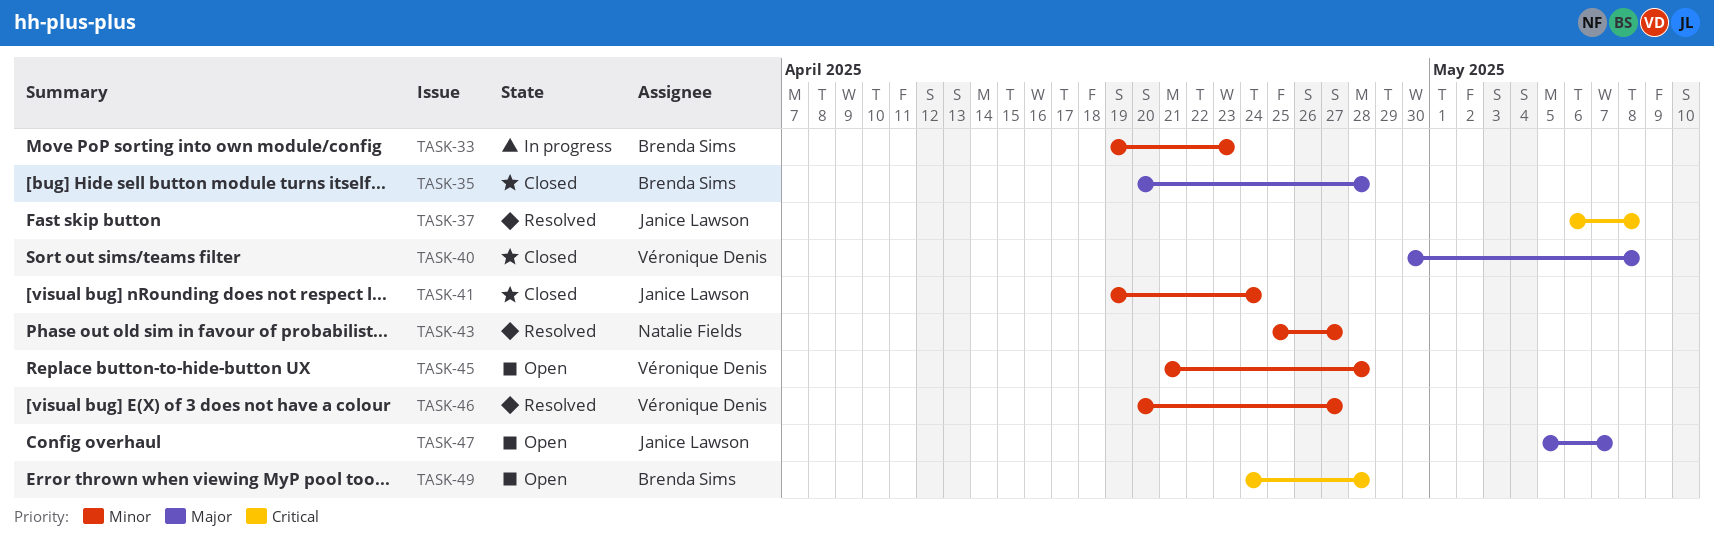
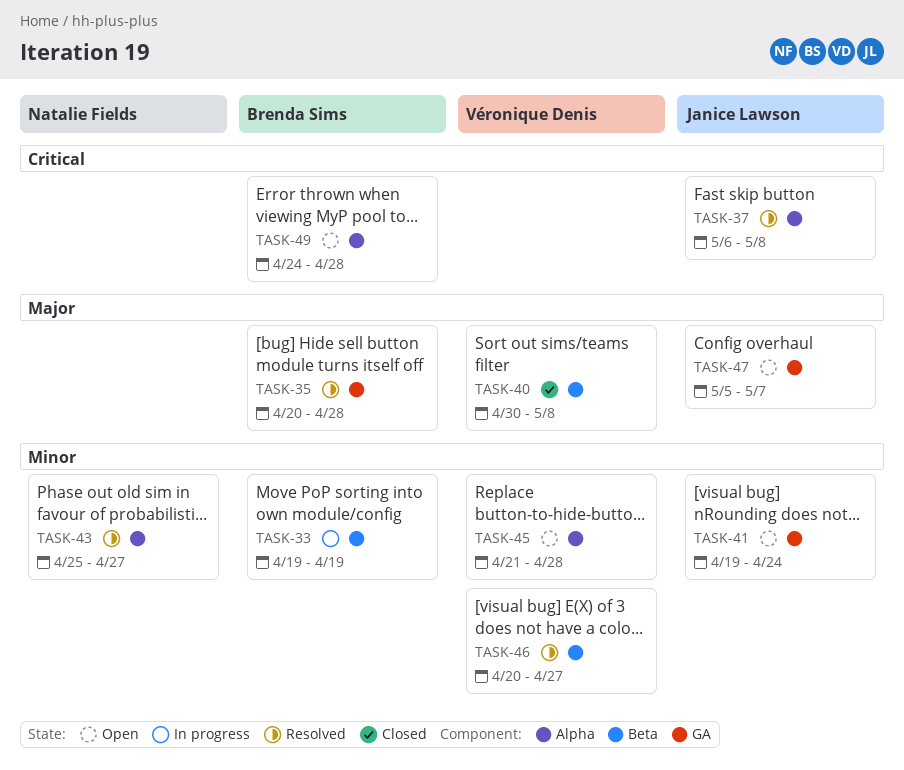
TASK-33, due: Apr 23 -> Apr 19
TASK-35, status: Closed -> Resolved
TASK-41, status: Closed -> Open

